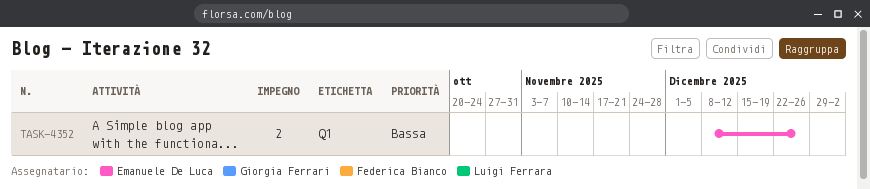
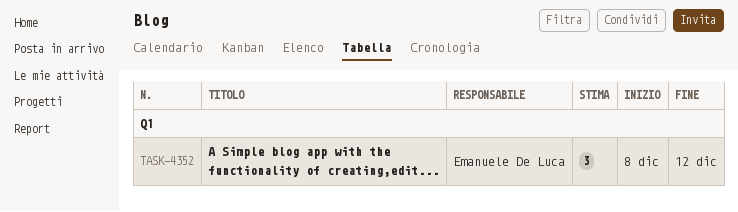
TASK-4352, estimate: 2 -> 3
TASK-4352, due: Dec 26 -> Dec 12

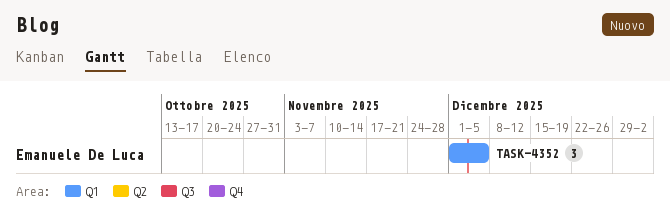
TASK-4352, start: Dec 8 -> Dec 1
TASK-4352, due: Dec 12 -> Dec 5

